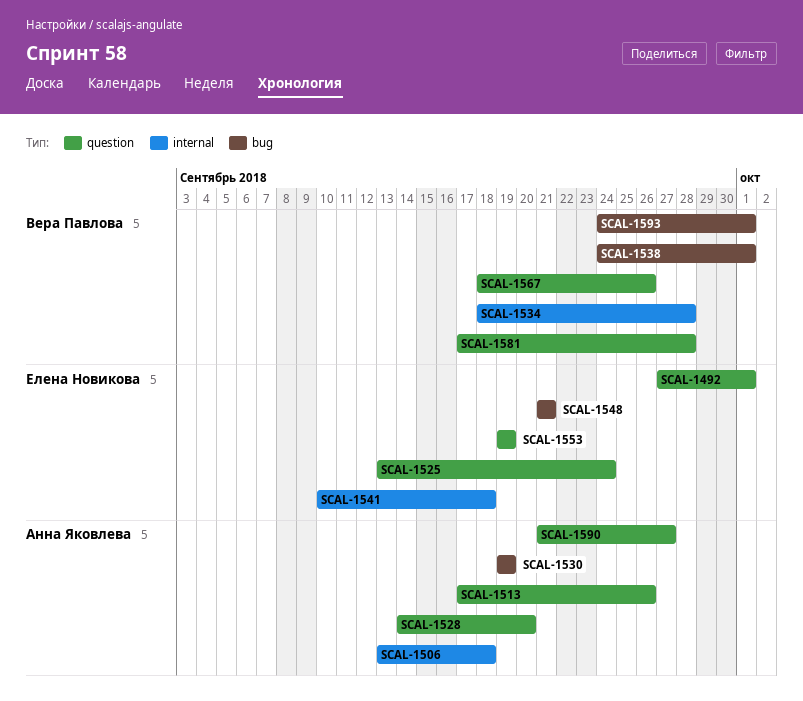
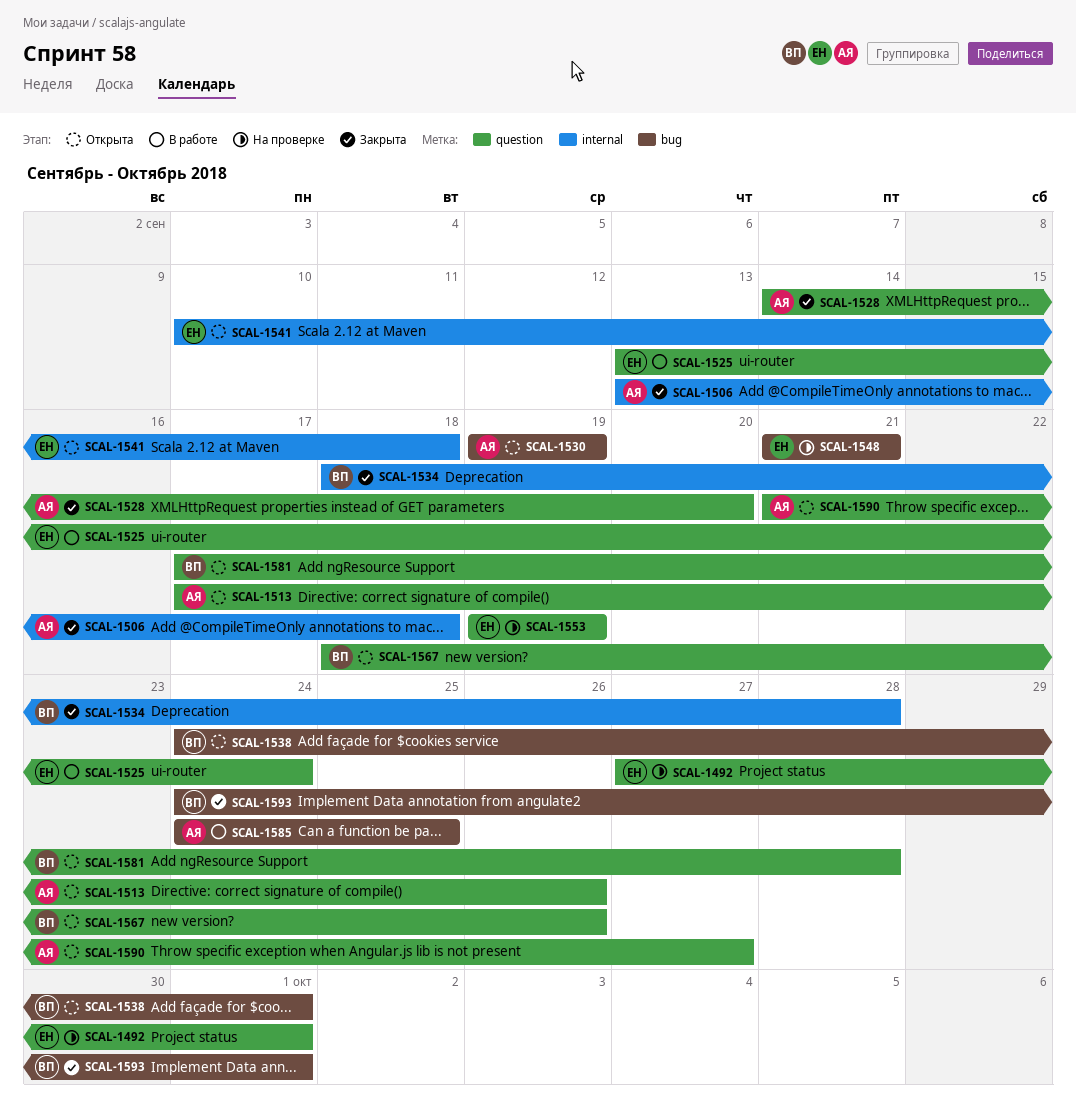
SCAL-1585: none -> present

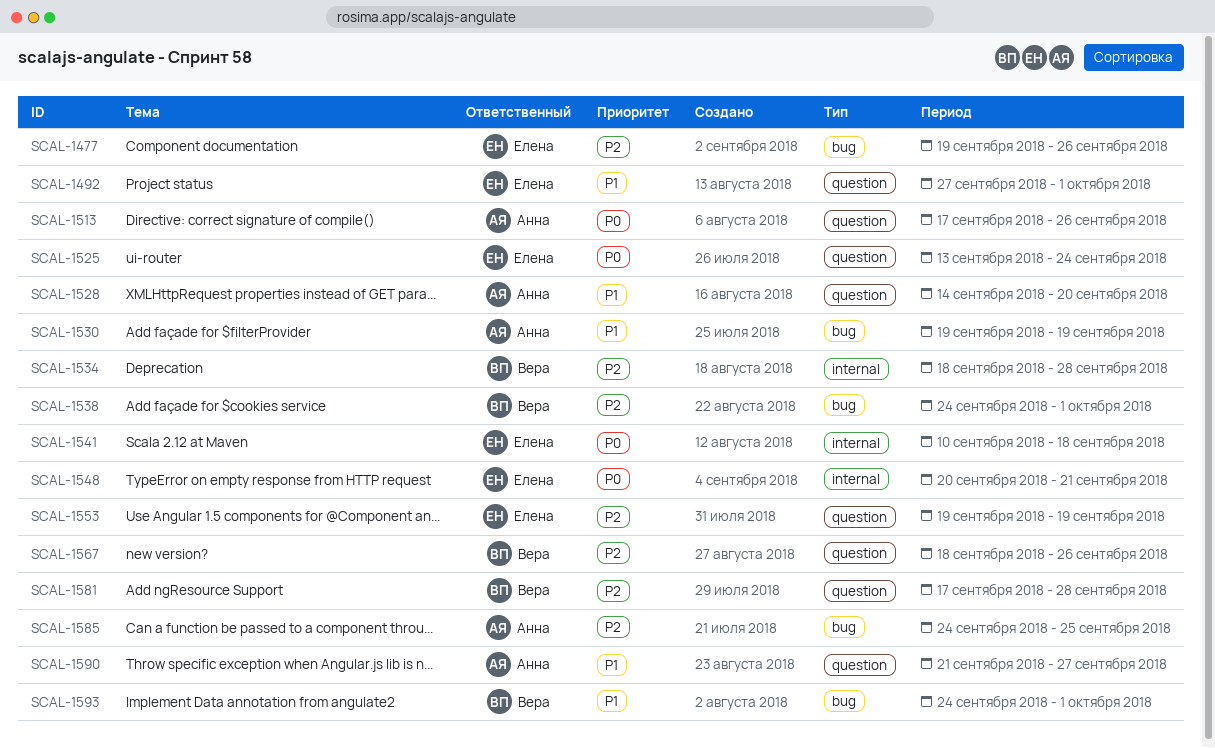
SCAL-1477: none -> present
SCAL-1506: present -> none
SCAL-1548, label: bug -> internal
SCAL-1548, start: Sep 21 -> Sep 20

